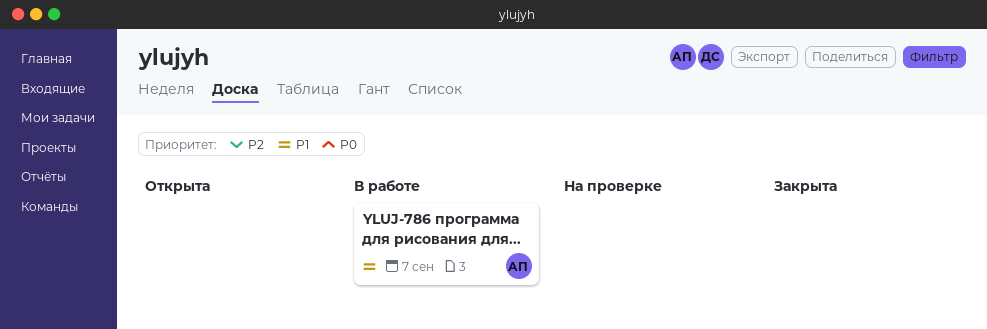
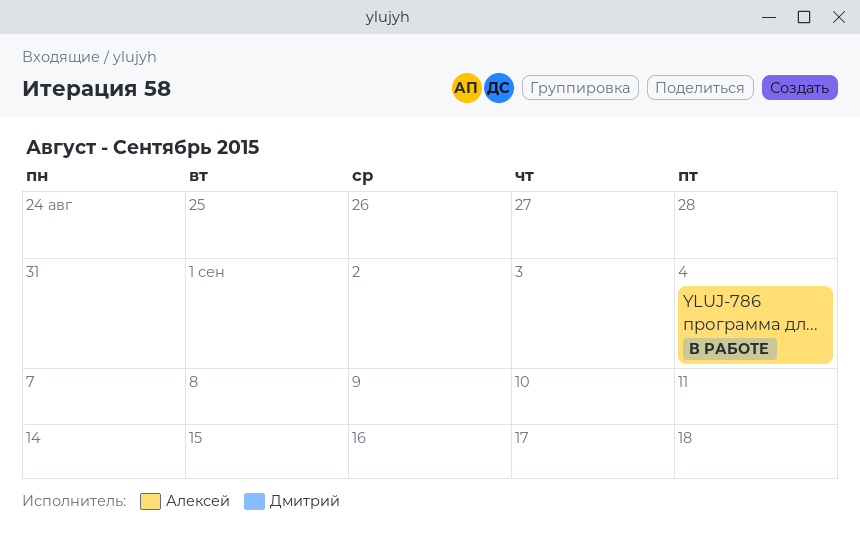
YLUJ-786, due: Sep 7 -> Sep 4

